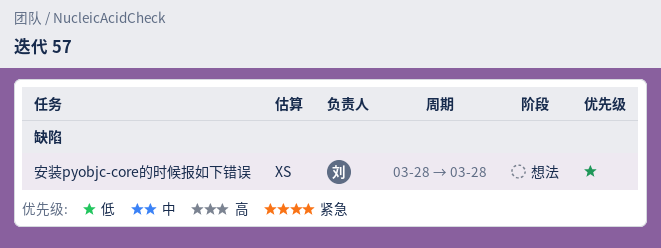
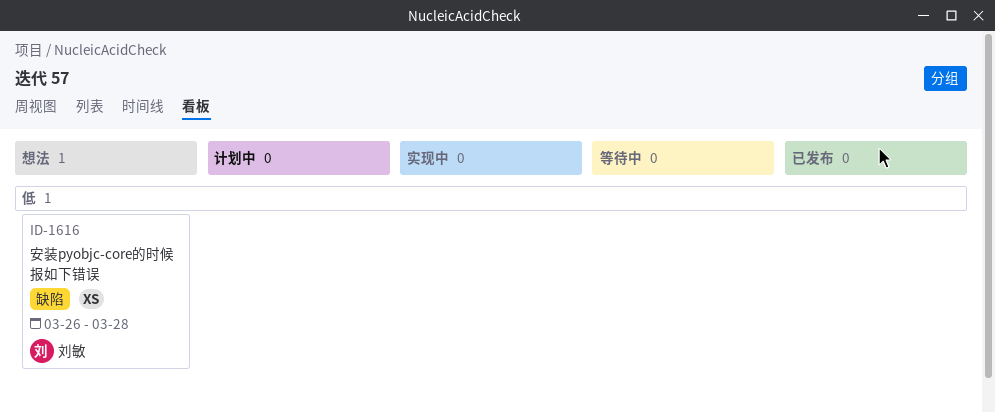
安装pyobjc-core的时候报如下错误, start: Mar 28 -> Mar 26

